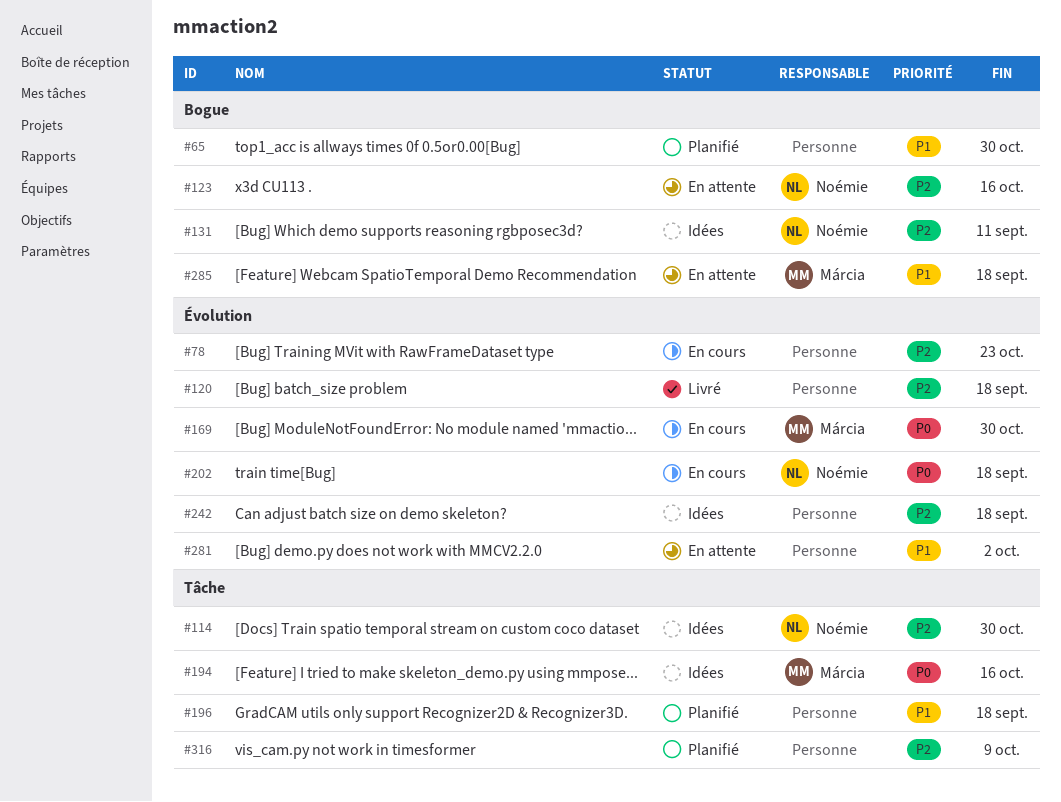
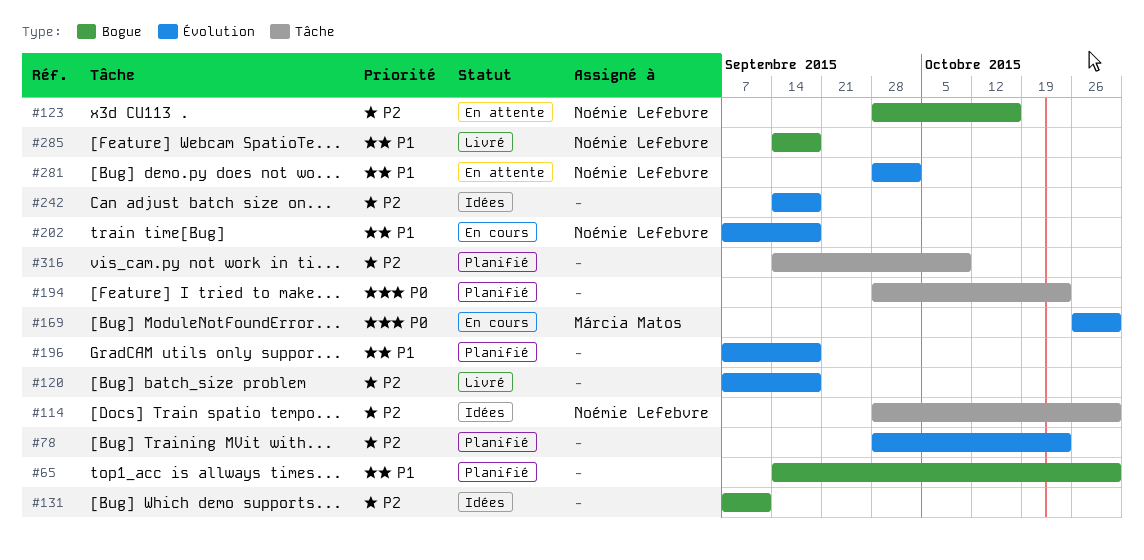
#78, status: En cours -> Planifié
#131, owner: Noémie Lefebvre -> none
#194, status: Idées -> Planifié
#194, owner: Márcia Matos -> none
#194, due: Oct 16 -> Oct 23
#196, label: Tâche -> Évolution
#202, priority: P0 -> P1
#281, owner: none -> Noémie Lefebvre
#285, status: En attente -> Livré
#285, owner: Márcia Matos -> Noémie Lefebvre

